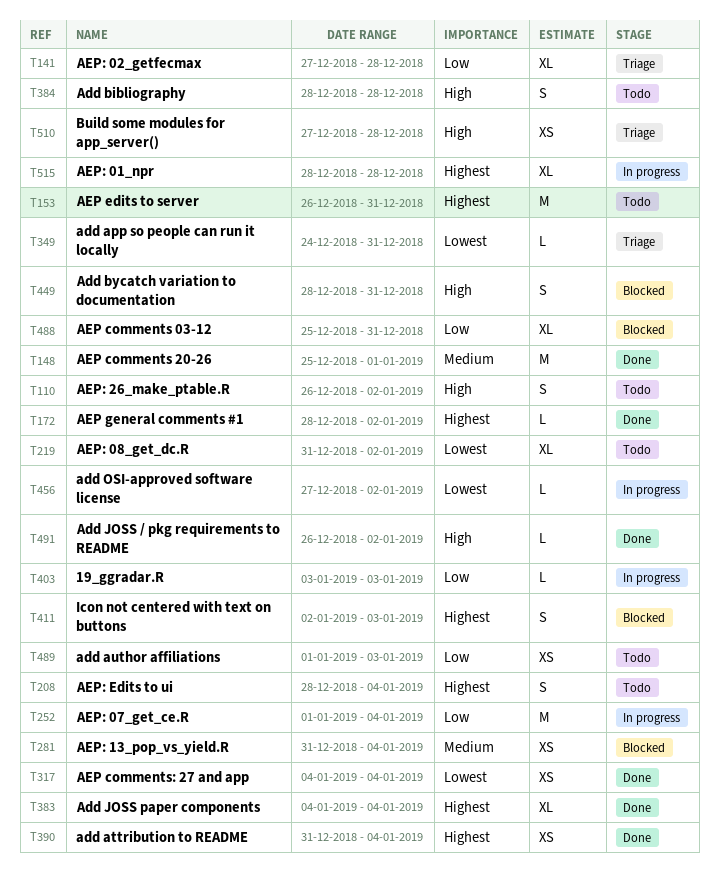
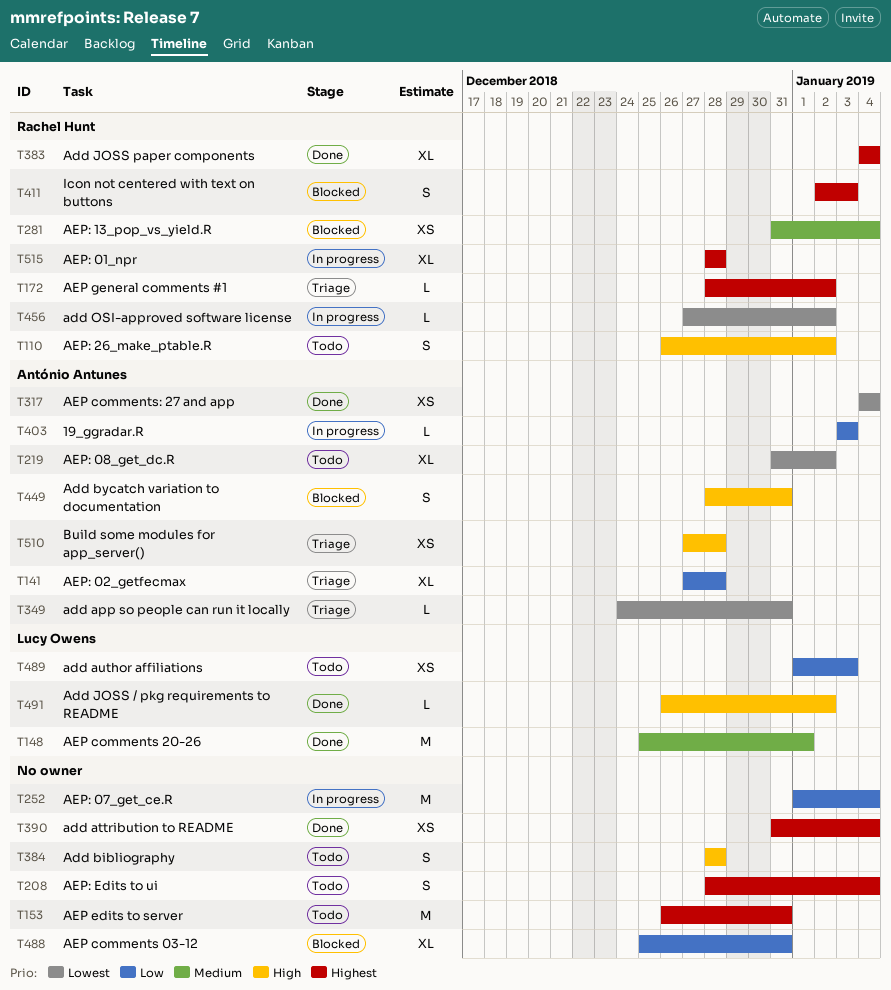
T172, status: Done -> Triage

